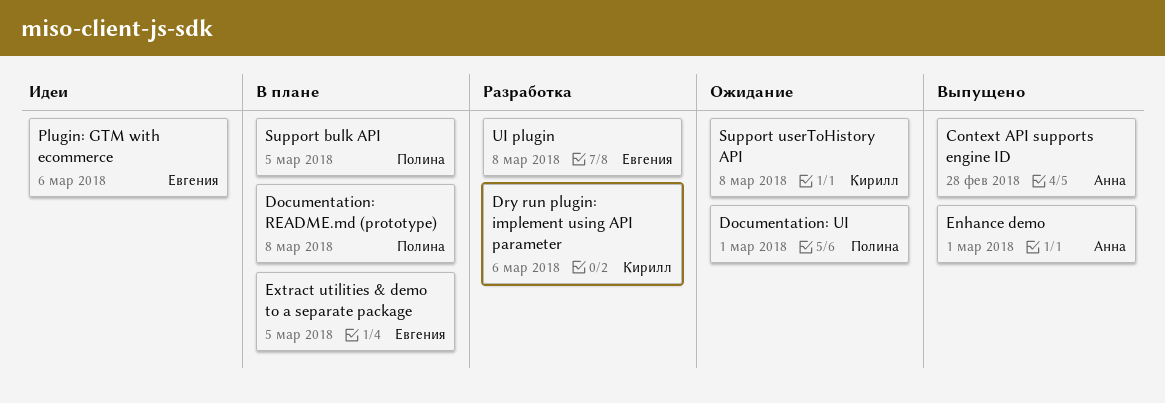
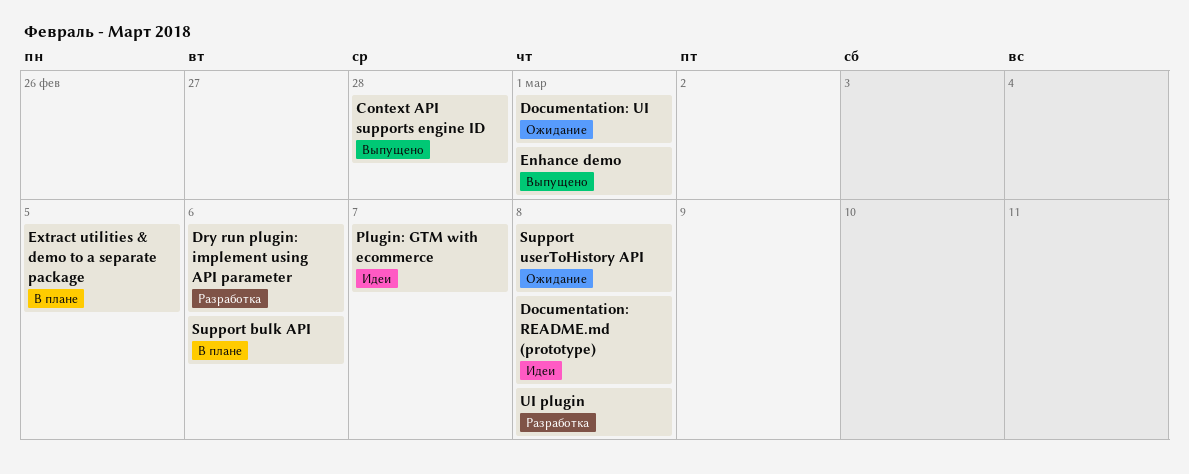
Documentation: README.md (prototype), status: В плане -> Идеи
Plugin: GTM with ecommerce, due: Mar 6 -> Mar 7
Support bulk API, due: Mar 5 -> Mar 6

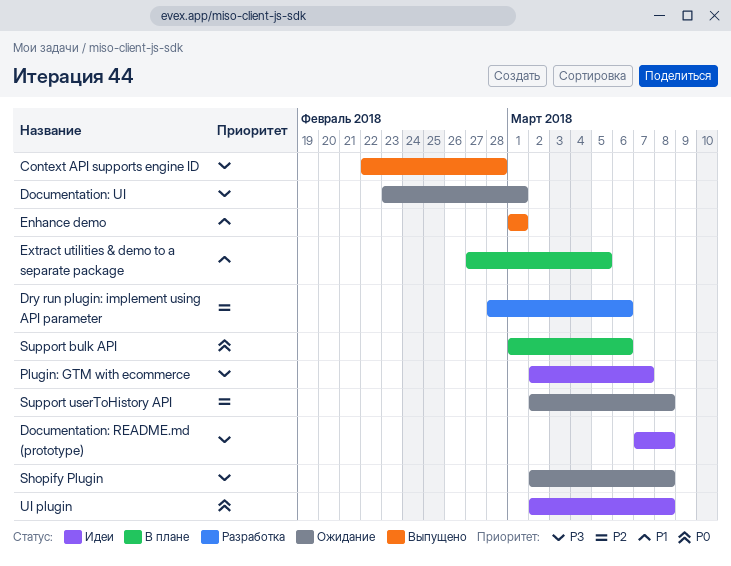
Shopify Plugin: none -> present
UI plugin, status: Разработка -> Идеи

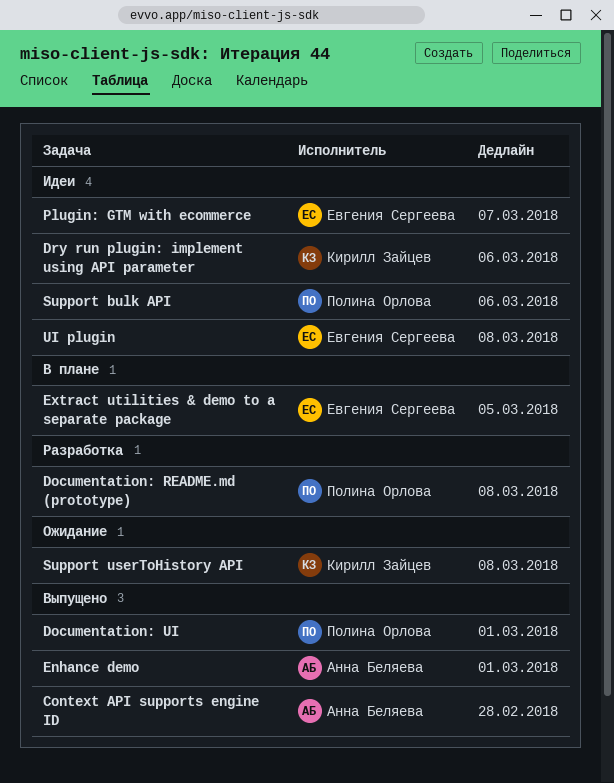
Documentation: README.md (prototype), status: Идеи -> Разработка
Documentation: UI, status: Ожидание -> Выпущено
Dry run plugin: implement using API parameter, status: Разработка -> Идеи
Shopify Plugin: present -> none
Support bulk API, status: В плане -> Идеи

